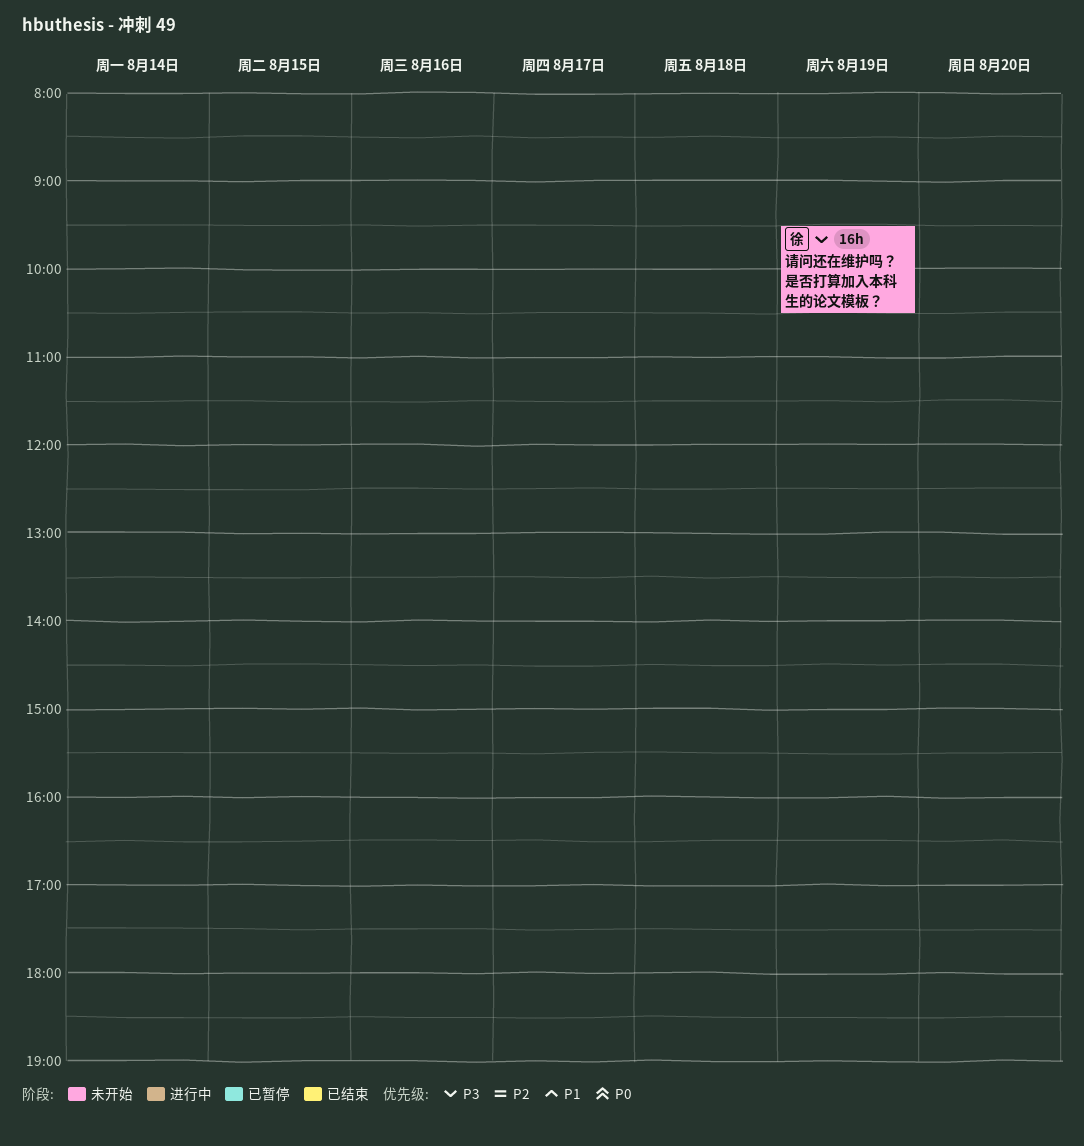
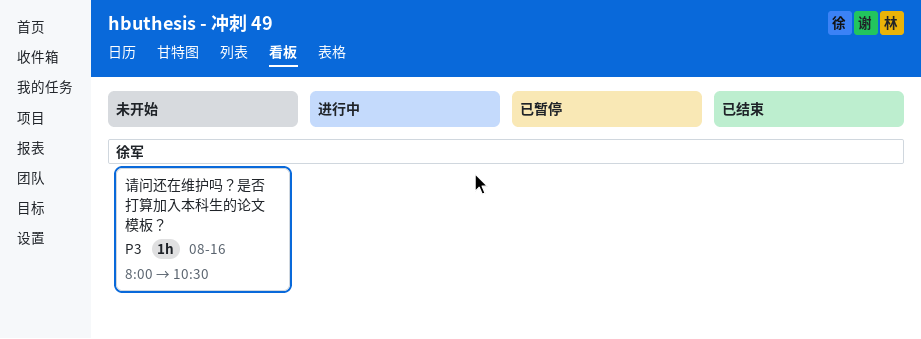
请问还在维护吗？是否打算加入本科生的论文模板？, estimate: 16h -> 1h
请问还在维护吗？是否打算加入本科生的论文模板？, day: Aug 19 -> Aug 16
请问还在维护吗？是否打算加入本科生的论文模板？, begins: 09:30 -> 08:00

